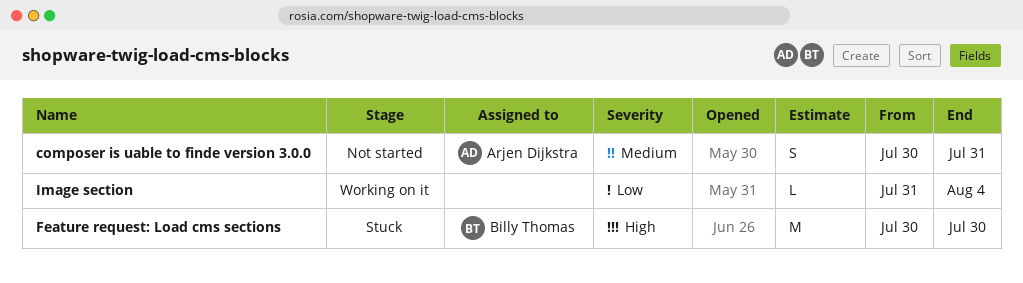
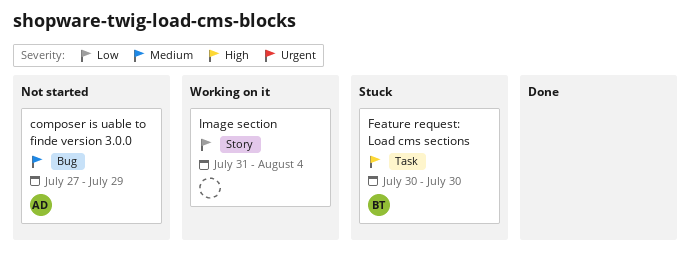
composer is uable to finde version 3.0.0, start: Jul 30 -> Jul 27
composer is uable to finde version 3.0.0, due: Jul 31 -> Jul 29

